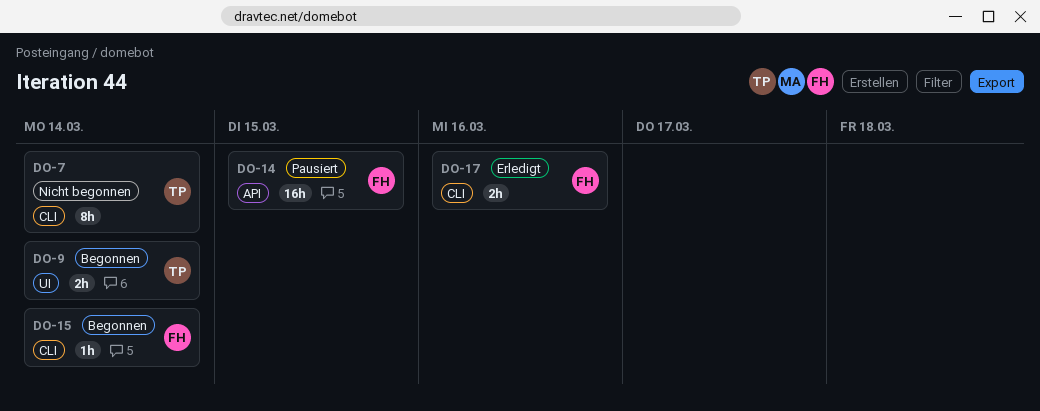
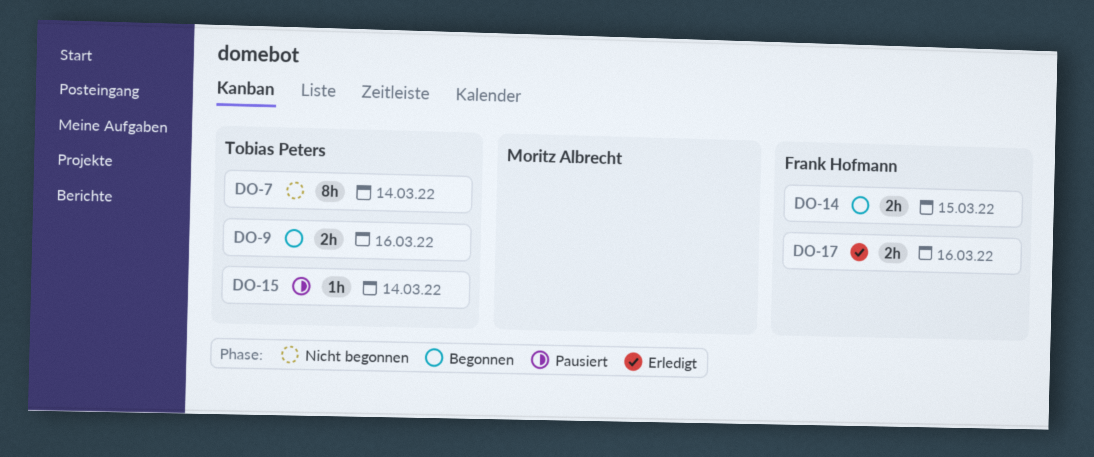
DO-9, due: Mar 14 -> Mar 16
DO-14, status: Pausiert -> Begonnen
DO-14, estimate: 16h -> 2h
DO-15, status: Begonnen -> Pausiert
DO-15, owner: Frank Hofmann -> Tobias Peters

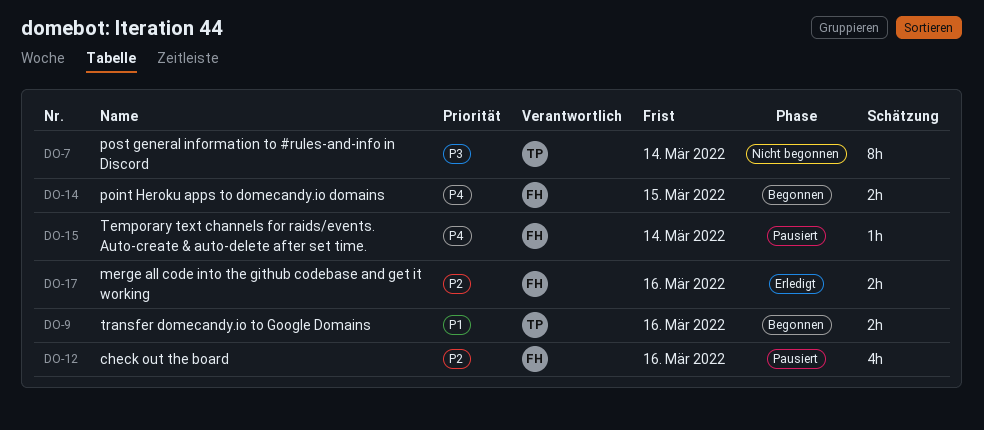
DO-12: none -> present
DO-15, owner: Tobias Peters -> Frank Hofmann

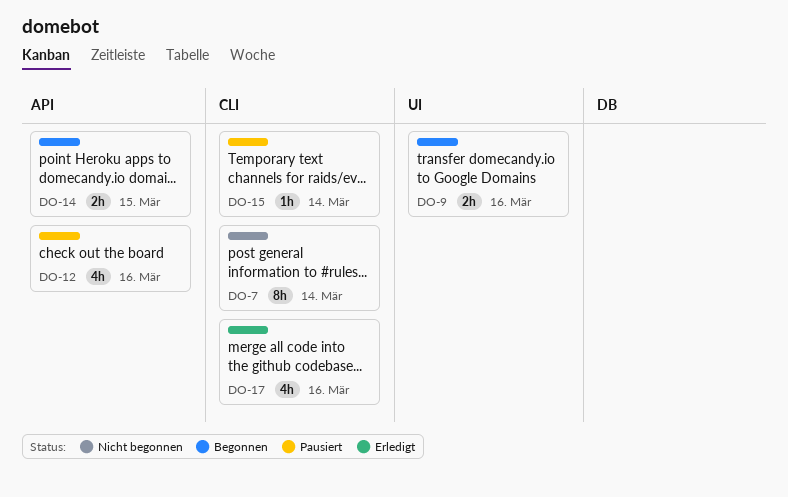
DO-17, estimate: 2h -> 4h

